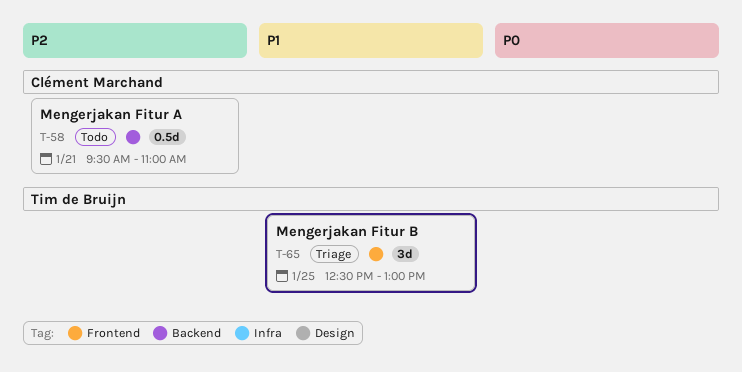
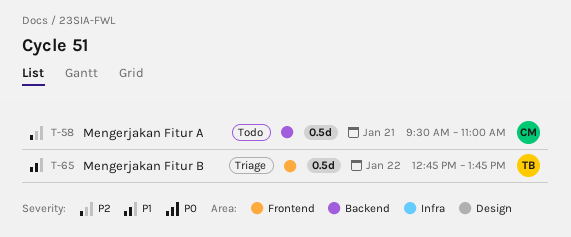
T-65, estimate: 3d -> 0.5d
T-65, day: Jan 25 -> Jan 22
T-65, begins: 12:30 -> 12:45
T-65, ends: 13:00 -> 13:45

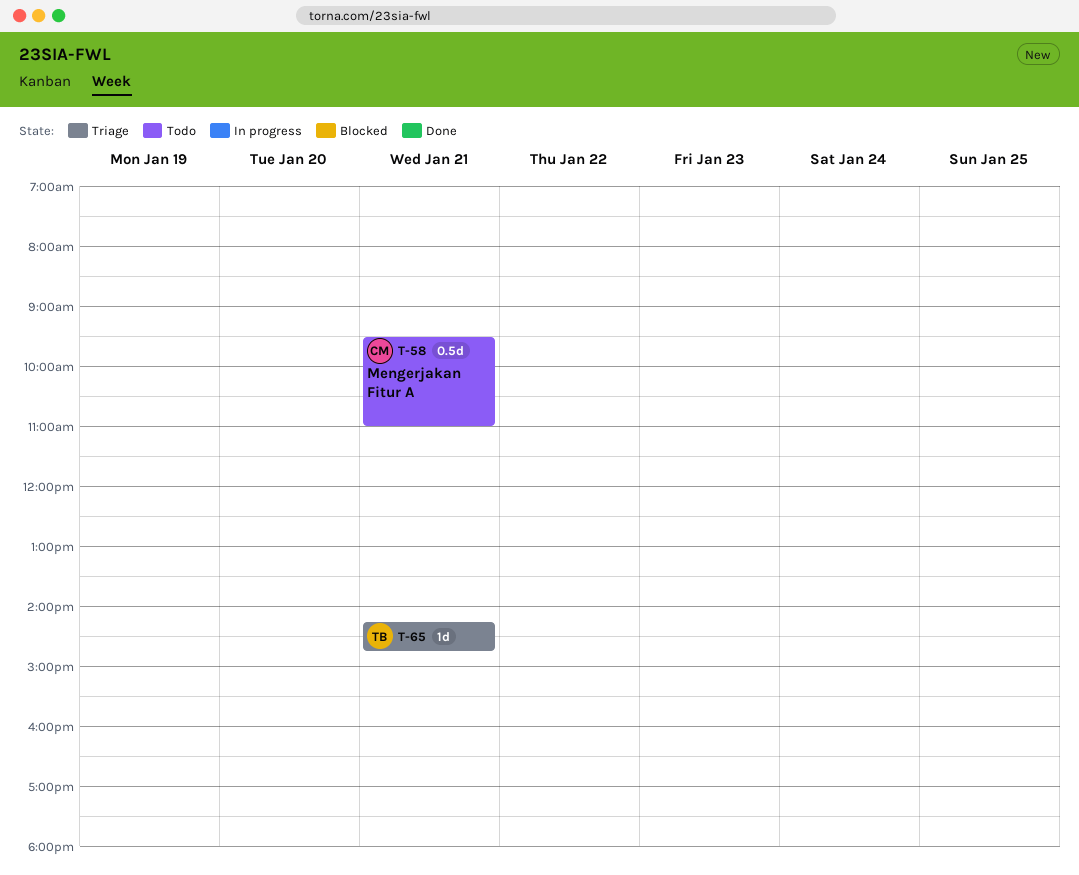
T-65, estimate: 0.5d -> 1d
T-65, day: Jan 22 -> Jan 21
T-65, begins: 12:45 -> 14:15
T-65, ends: 13:45 -> 14:45

